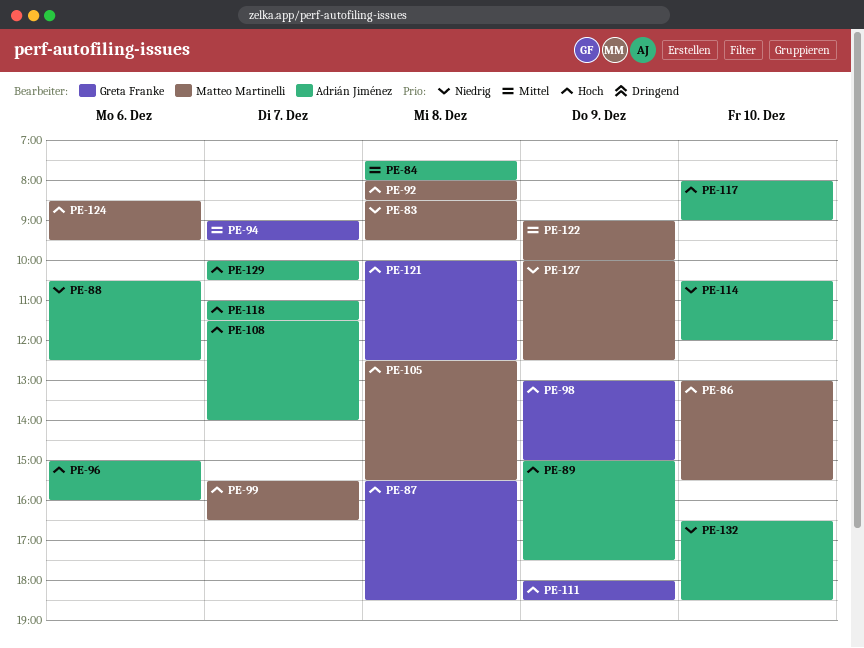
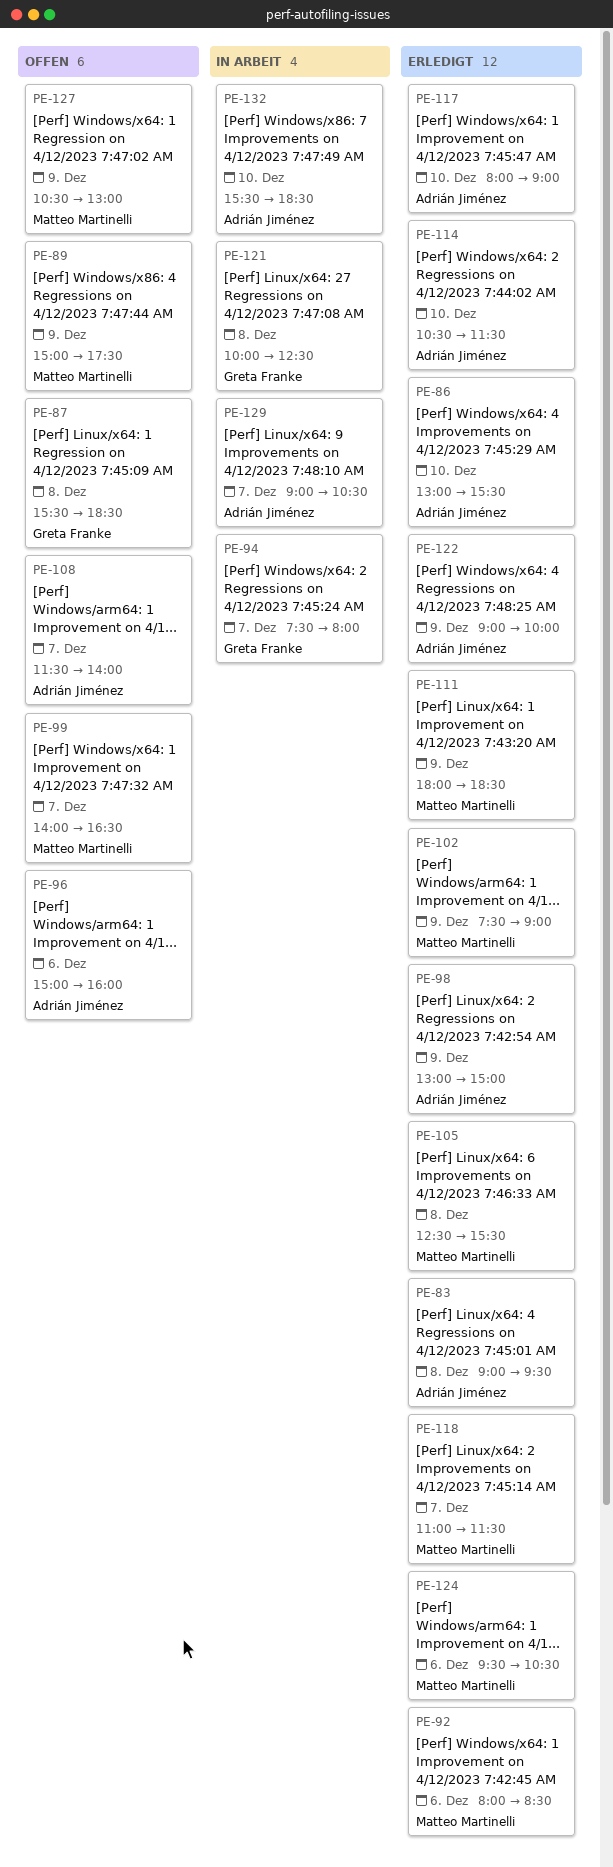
PE-83, owner: Matteo Martinelli -> Adrián Jiménez
PE-83, begins: 08:30 -> 09:00
PE-84: present -> none
PE-86, owner: Matteo Martinelli -> Adrián Jiménez
PE-88: present -> none
PE-89, owner: Adrián Jiménez -> Matteo Martinelli
PE-92, day: Dec 8 -> Dec 6
PE-94, begins: 09:00 -> 07:30
PE-94, ends: 09:30 -> 08:00
PE-98, owner: Greta Franke -> Adrián Jiménez
PE-99, begins: 15:30 -> 14:00
PE-102: none -> present
PE-111, owner: Greta Franke -> Matteo Martinelli
PE-114, ends: 12:00 -> 11:30
PE-118, owner: Adrián Jiménez -> Matteo Martinelli
PE-122, owner: Matteo Martinelli -> Adrián Jiménez
PE-124, begins: 08:30 -> 09:30
PE-124, ends: 09:30 -> 10:30
PE-127, begins: 10:00 -> 10:30
PE-127, ends: 12:30 -> 13:00
PE-129, begins: 10:00 -> 09:00
PE-132, begins: 16:30 -> 15:30

